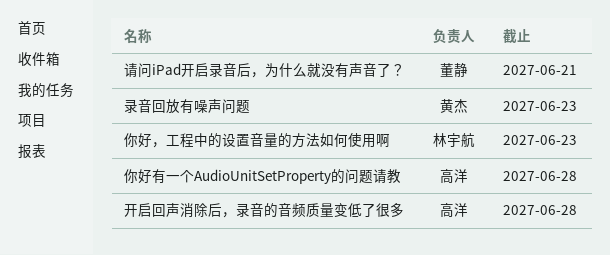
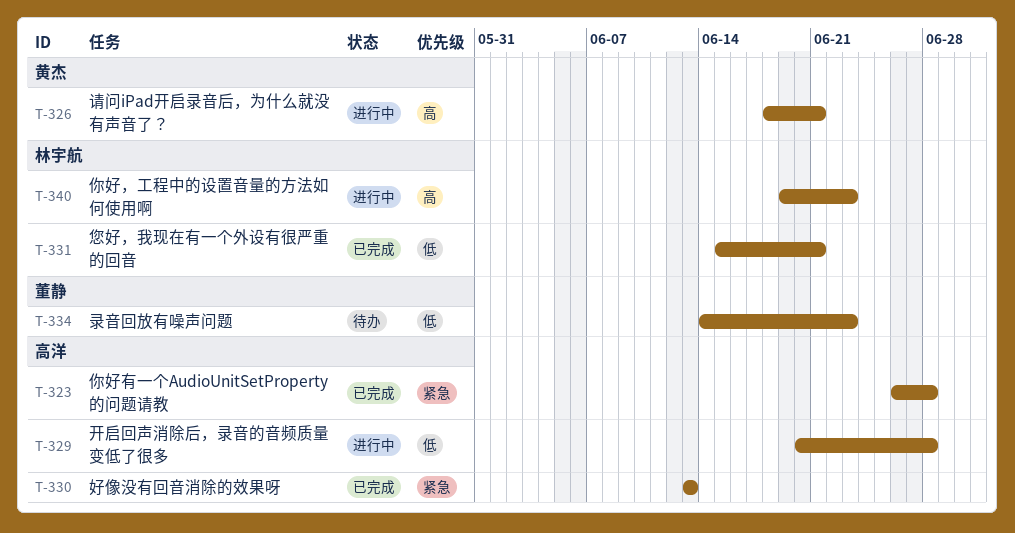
好像没有回音消除的效果呀: none -> present
录音回放有噪声问题, owner: 黄杰 -> 董静
您好，我现在有一个外设有很严重的回音: none -> present
请问iPad开启录音后，为什么就没有声音了？, owner: 董静 -> 黄杰

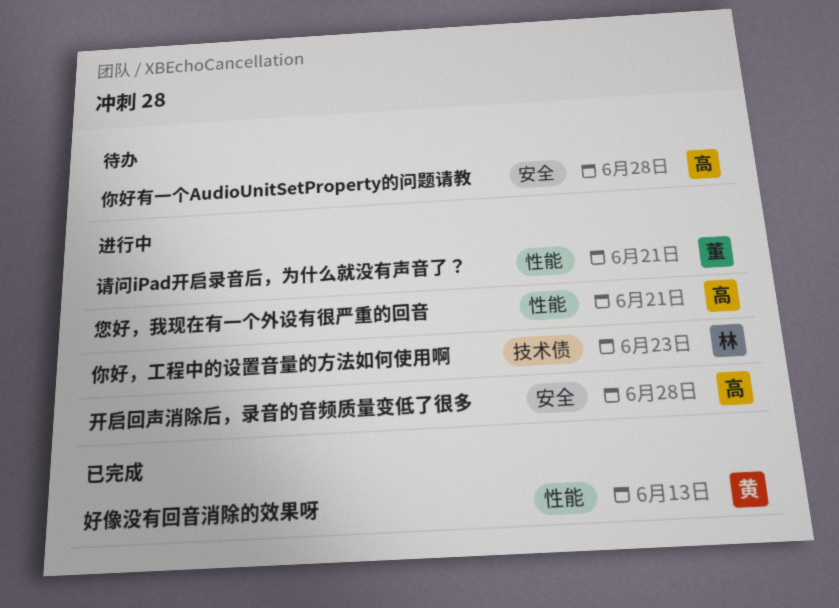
你好有一个AudioUnitSetProperty的问题请教, status: 已完成 -> 待办
好像没有回音消除的效果呀, owner: 高洋 -> 黄杰
录音回放有噪声问题: present -> none
您好，我现在有一个外设有很严重的回音, status: 已完成 -> 进行中
您好，我现在有一个外设有很严重的回音, owner: 林宇航 -> 高洋
请问iPad开启录音后，为什么就没有声音了？, owner: 黄杰 -> 董静

